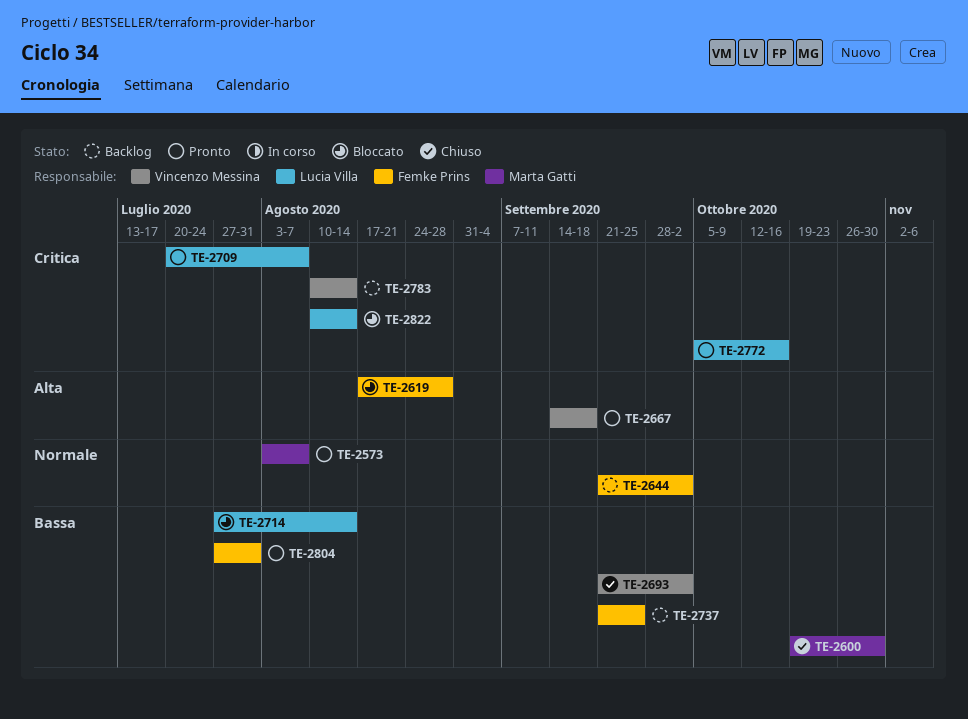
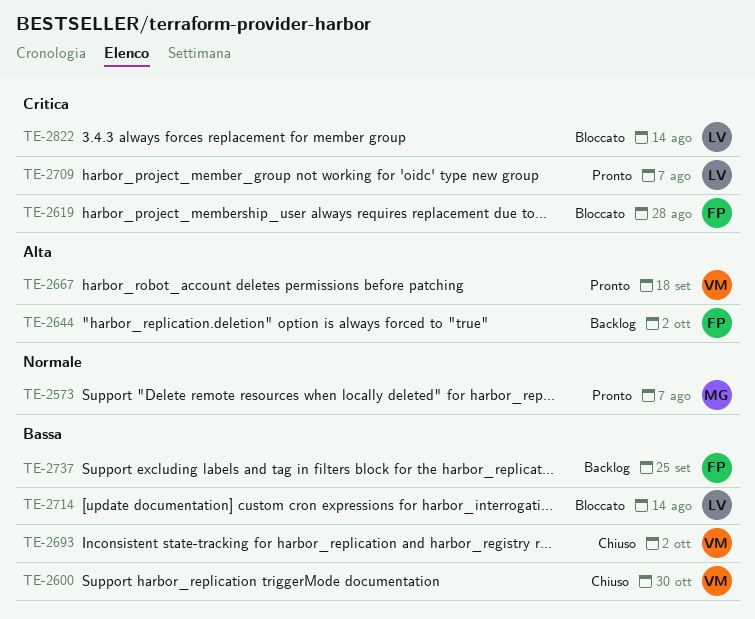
TE-2600, owner: Marta Gatti -> Vincenzo Messina
TE-2619, priority: Alta -> Critica
TE-2644, priority: Normale -> Alta
TE-2772: present -> none
TE-2783: present -> none
TE-2804: present -> none

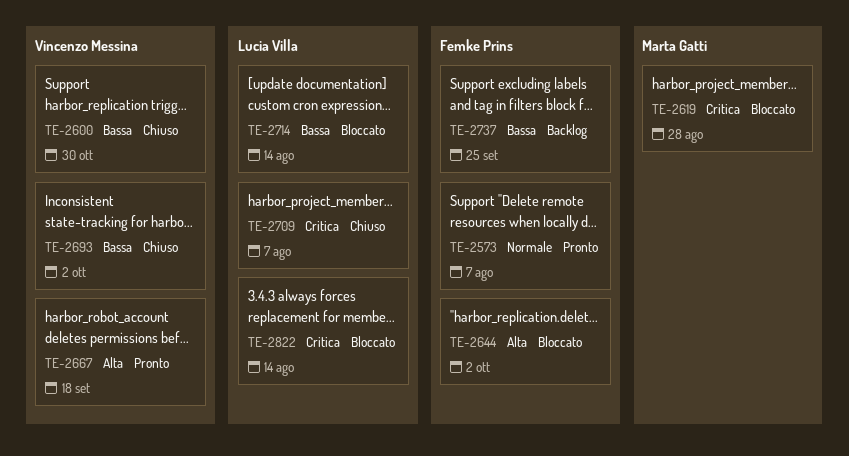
TE-2573, owner: Marta Gatti -> Femke Prins
TE-2619, owner: Femke Prins -> Marta Gatti
TE-2644, status: Backlog -> Bloccato
TE-2709, status: Pronto -> Chiuso

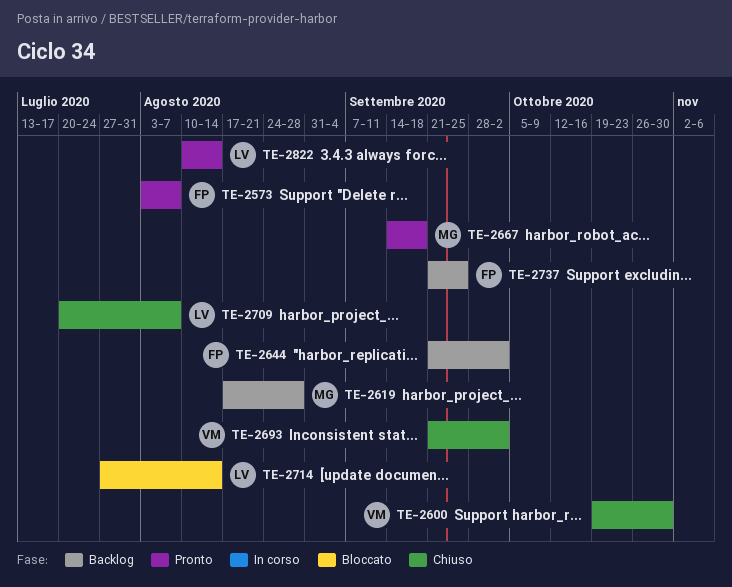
TE-2619, status: Bloccato -> Backlog
TE-2644, status: Bloccato -> Backlog
TE-2667, owner: Vincenzo Messina -> Marta Gatti
TE-2822, status: Bloccato -> Pronto

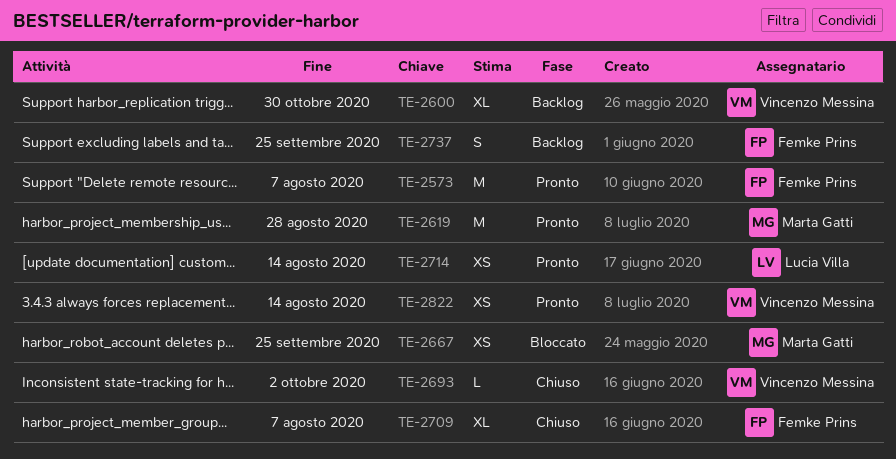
TE-2600, status: Chiuso -> Backlog
TE-2619, status: Backlog -> Pronto
TE-2644: present -> none
TE-2667, status: Pronto -> Bloccato
TE-2667, due: Sep 18 -> Sep 25
TE-2709, owner: Lucia Villa -> Femke Prins
TE-2714, status: Bloccato -> Pronto
TE-2822, owner: Lucia Villa -> Vincenzo Messina

